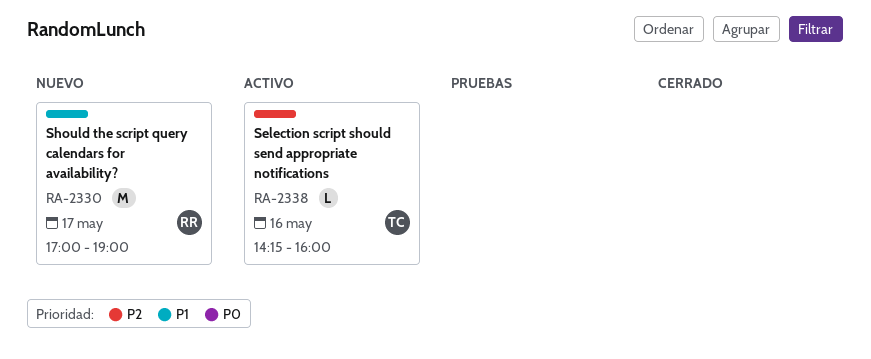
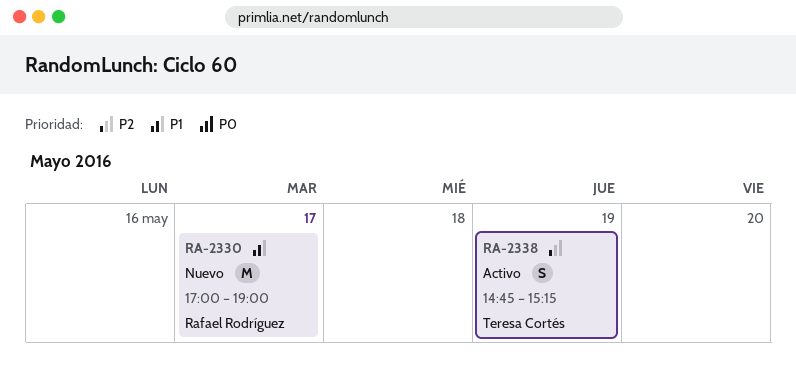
RA-2338, estimate: L -> S
RA-2338, day: May 16 -> May 19
RA-2338, begins: 14:15 -> 14:45
RA-2338, ends: 16:00 -> 15:15

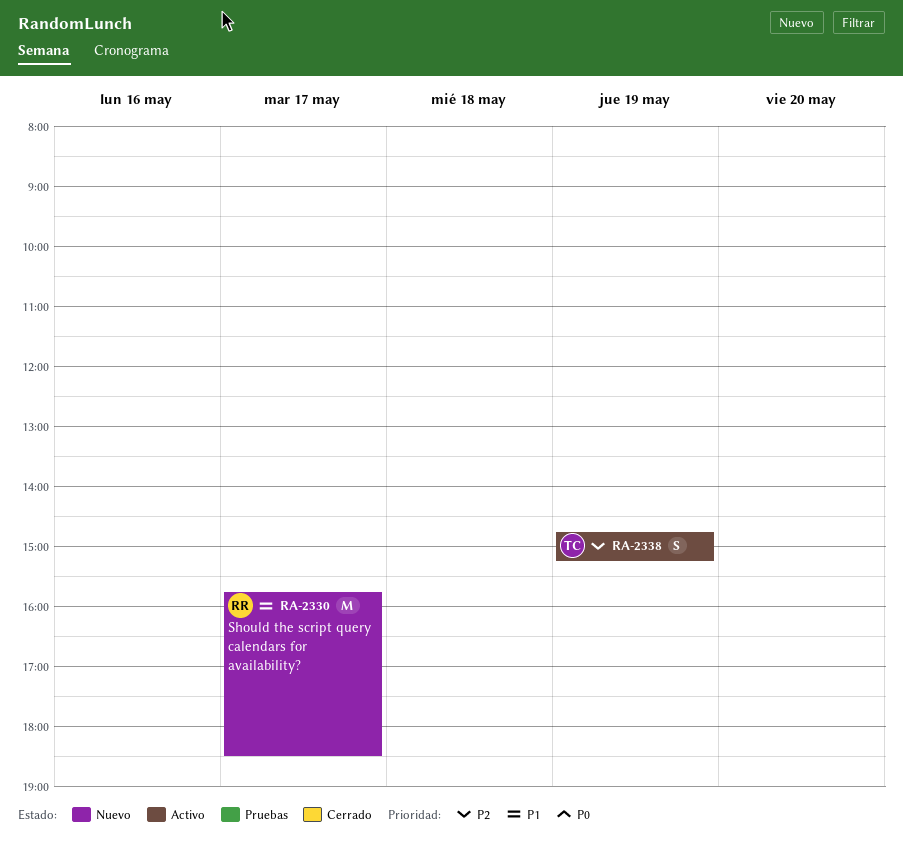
RA-2330, begins: 17:00 -> 15:45
RA-2330, ends: 19:00 -> 18:30

